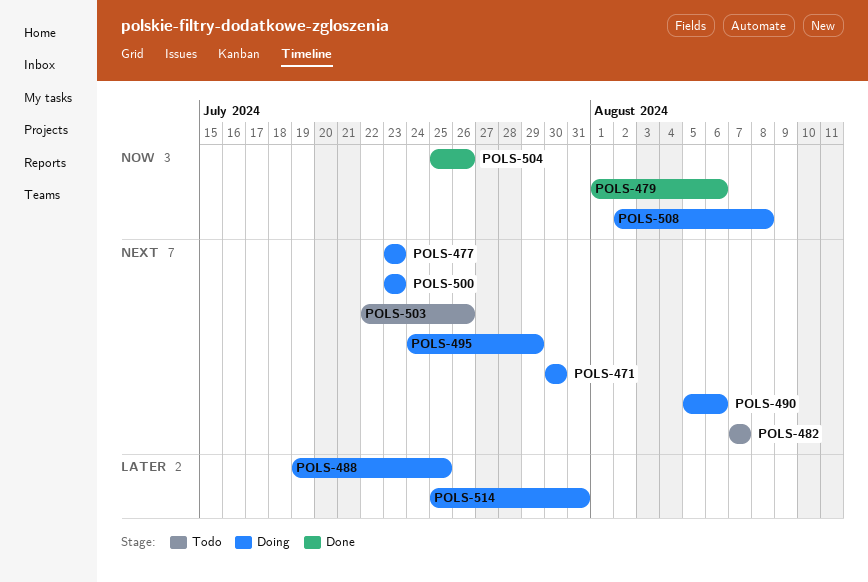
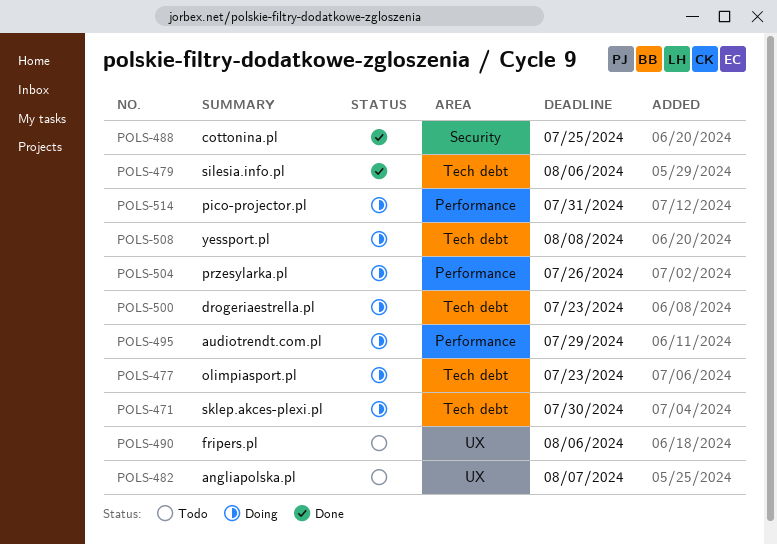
POLS-488, status: Doing -> Done
POLS-490, status: Doing -> Todo
POLS-503: present -> none
POLS-504, status: Done -> Doing

